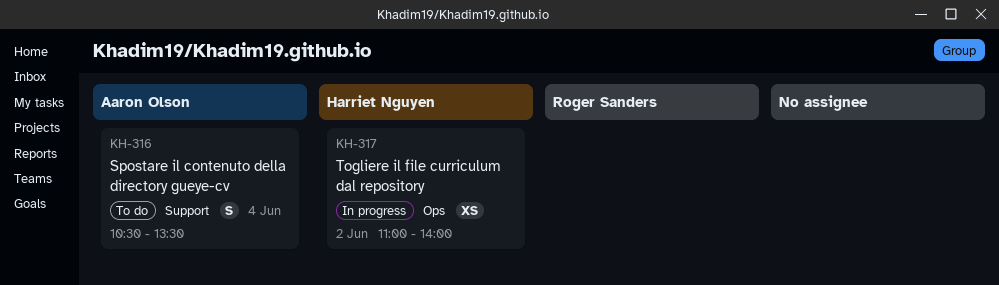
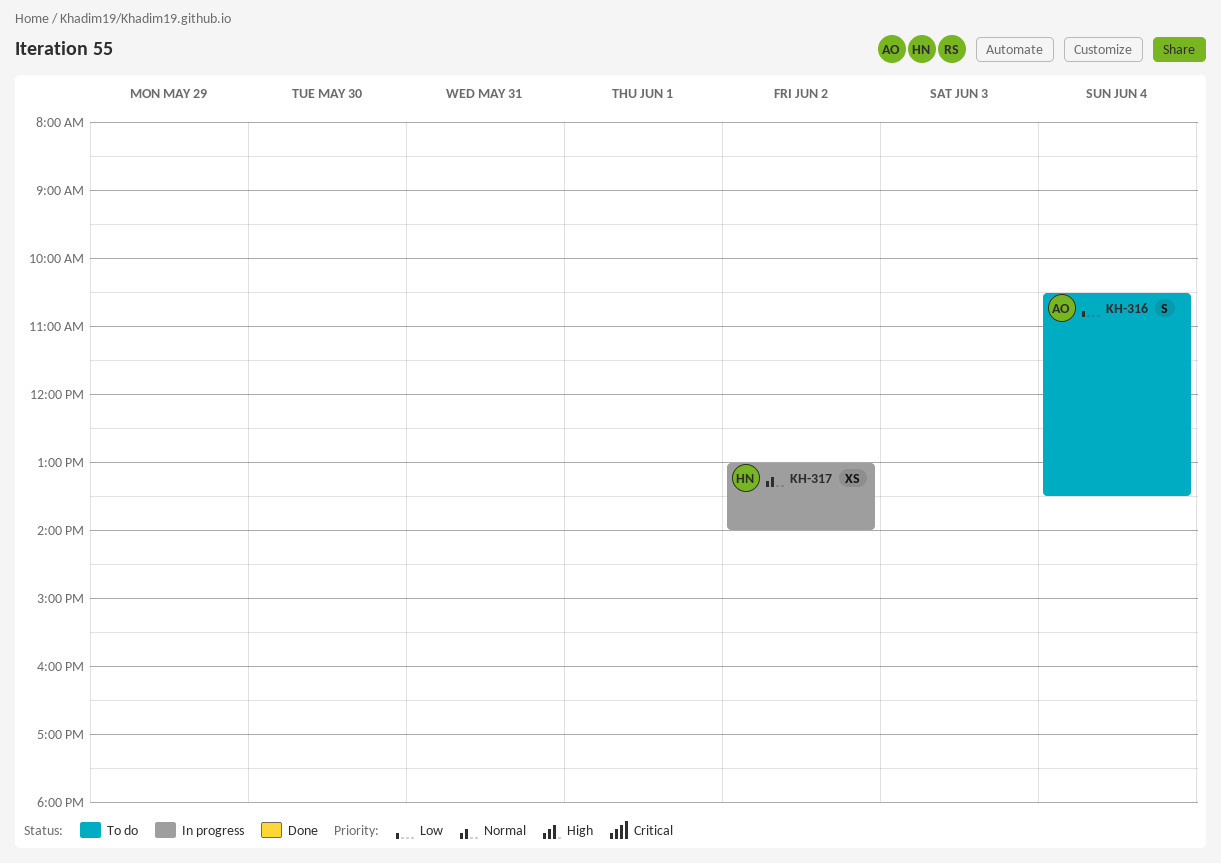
KH-317, begins: 11:00 -> 13:00

